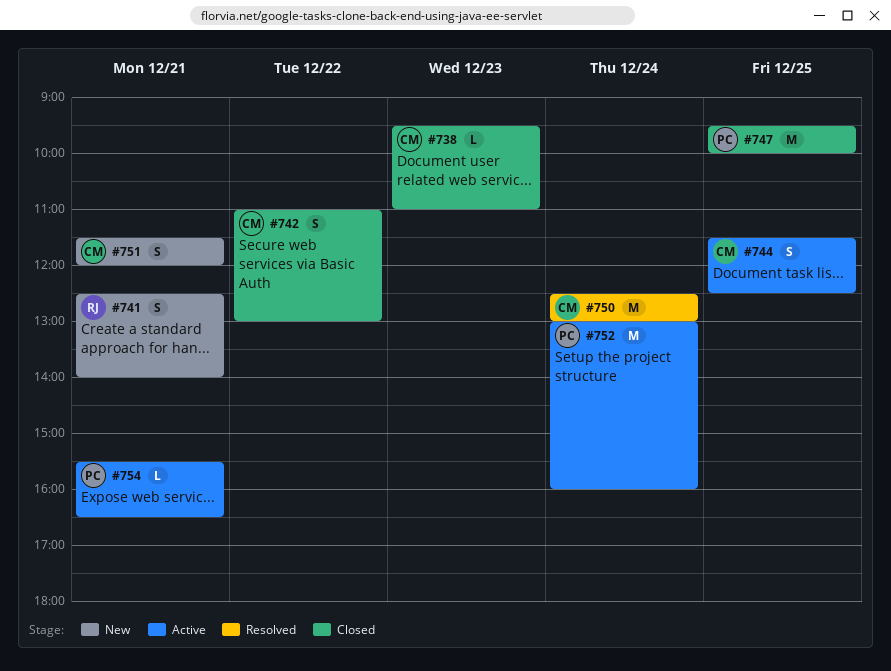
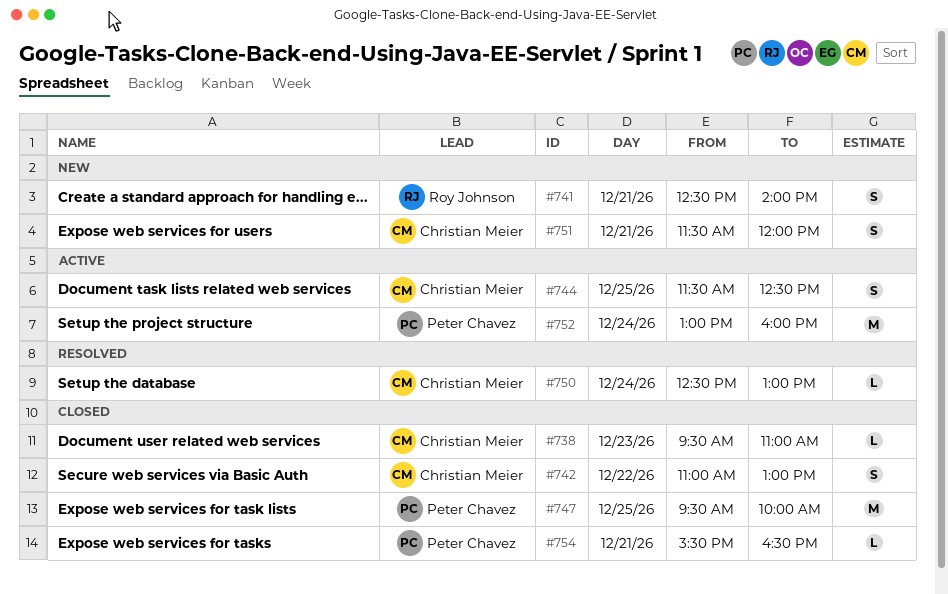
#750, estimate: M -> L
#754, status: Active -> Closed

